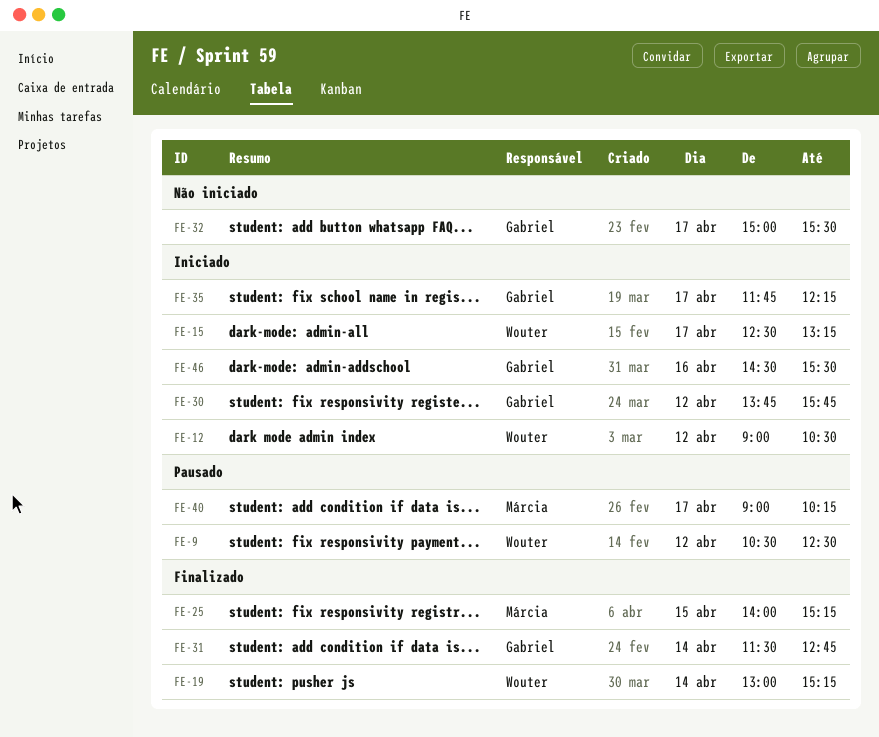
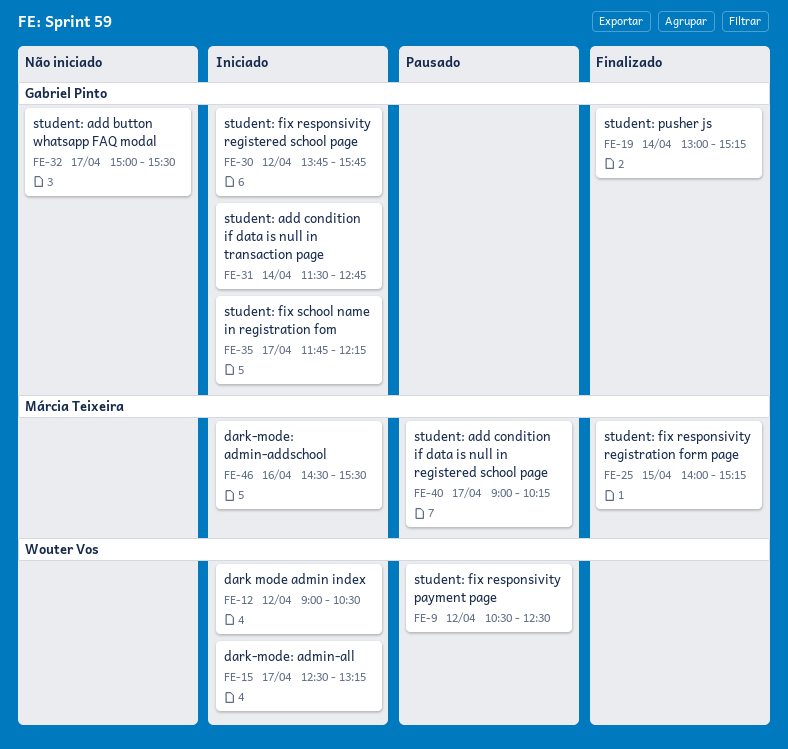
FE-19, owner: Wouter Vos -> Gabriel Pinto
FE-31, status: Finalizado -> Iniciado
FE-46, owner: Gabriel Pinto -> Márcia Teixeira

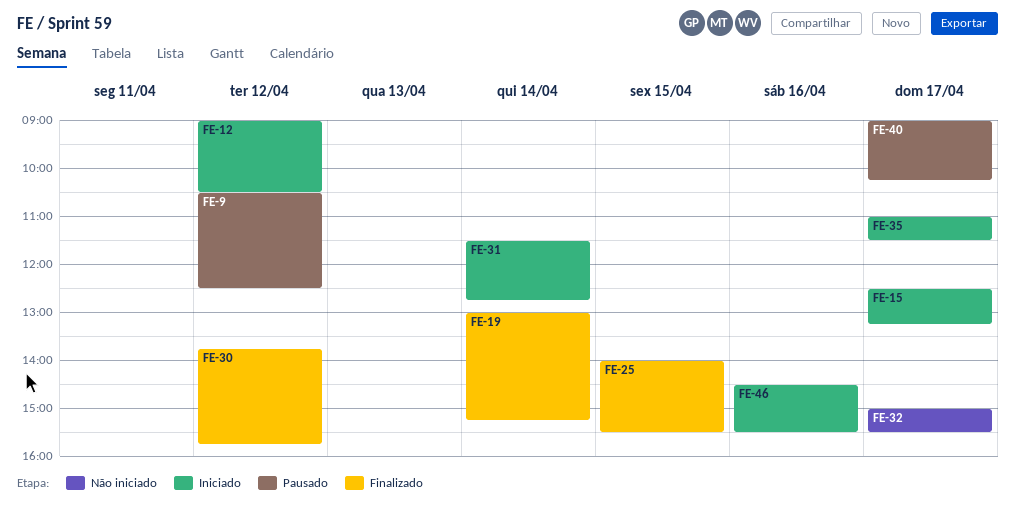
FE-25, ends: 15:15 -> 15:30
FE-30, status: Iniciado -> Finalizado
FE-35, begins: 11:45 -> 11:00
FE-35, ends: 12:15 -> 11:30

